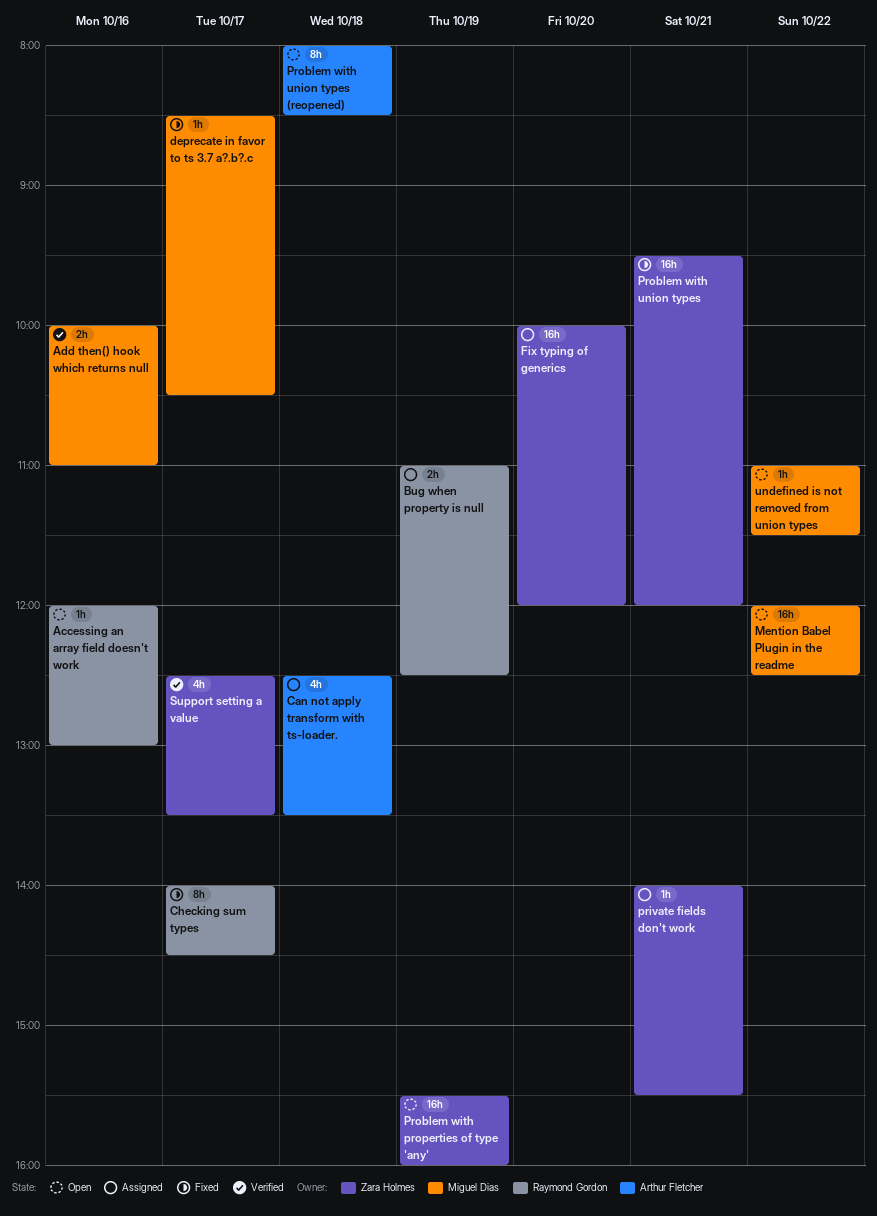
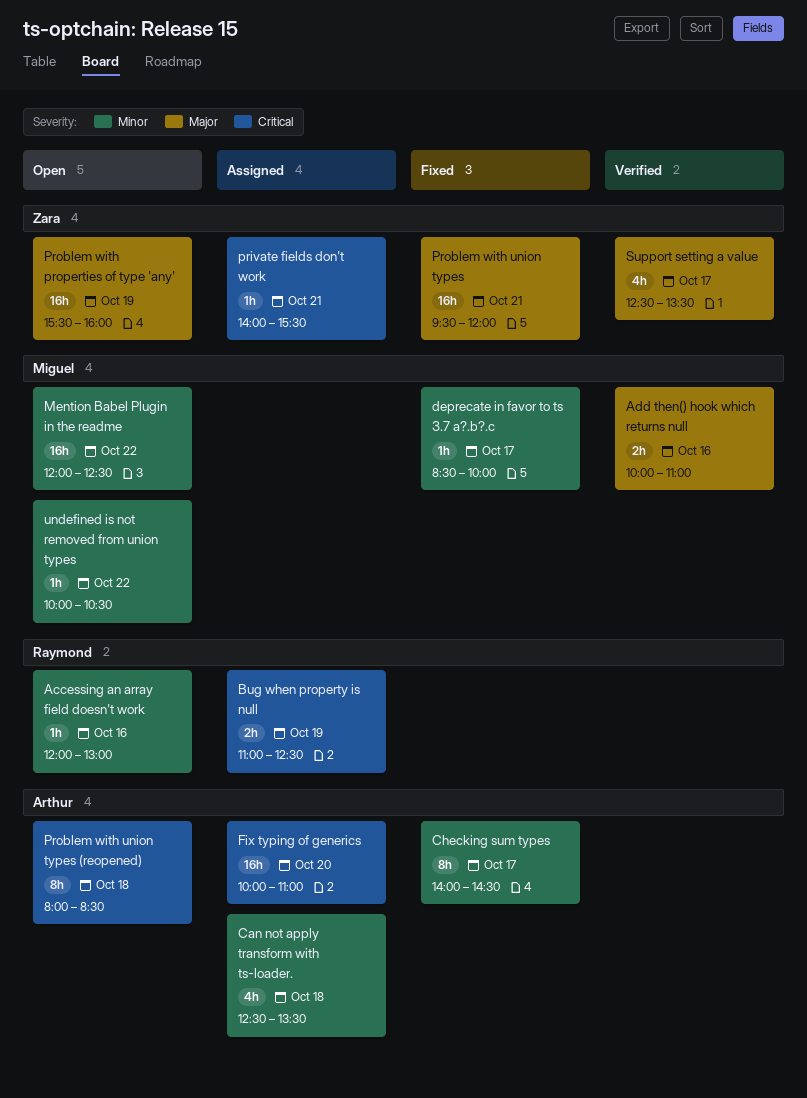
Checking sum types, owner: Raymond Gordon -> Arthur Fletcher
deprecate in favor to ts 3.7 a?.b?.c, ends: 10:30 -> 10:00
Fix typing of generics, owner: Zara Holmes -> Arthur Fletcher
Fix typing of generics, ends: 12:00 -> 11:00
undefined is not removed from union types, begins: 11:00 -> 10:00
undefined is not removed from union types, ends: 11:30 -> 10:30

